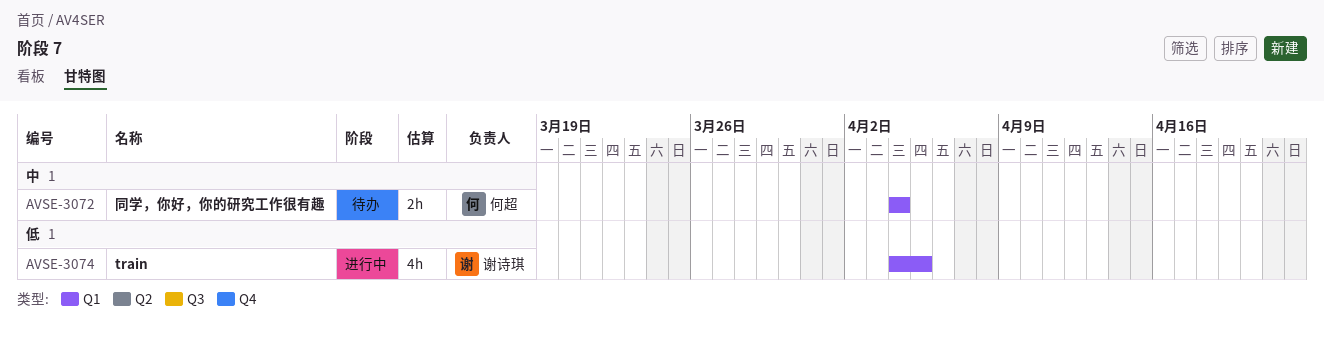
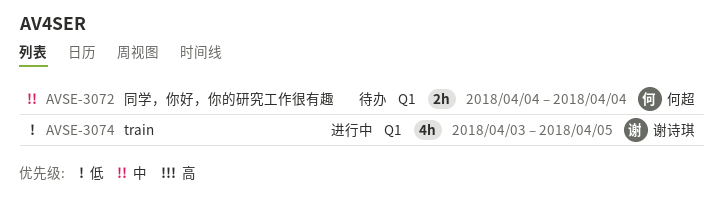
AVSE-3074, start: Apr 4 -> Apr 3

